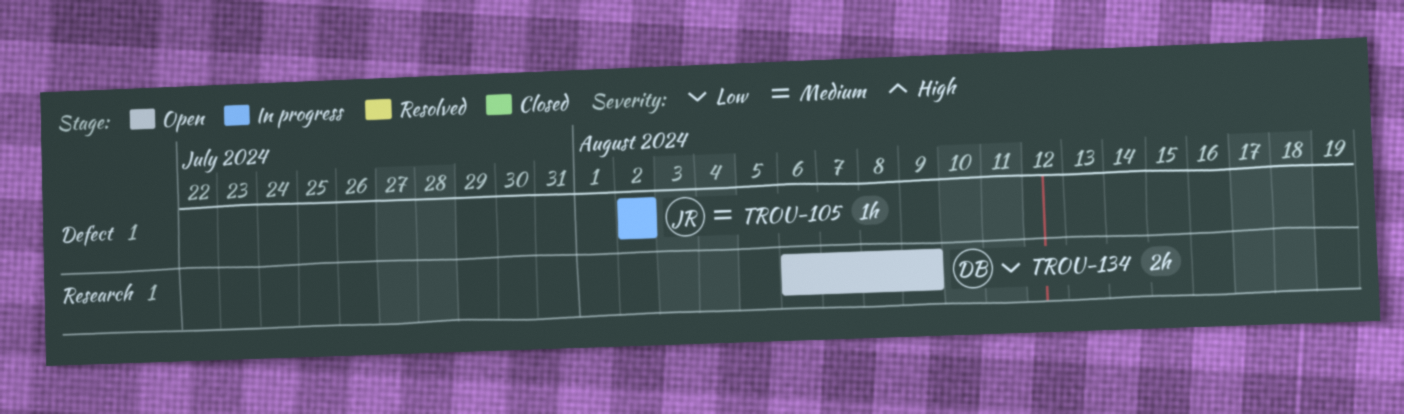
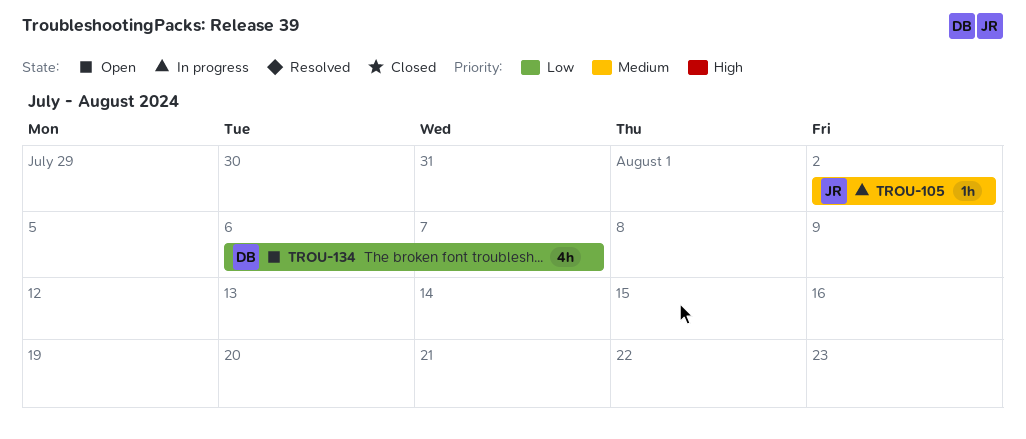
TROU-134, estimate: 2h -> 4h
TROU-134, due: Aug 9 -> Aug 7

